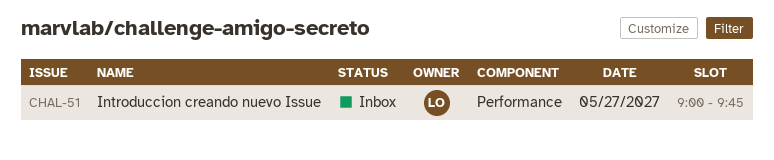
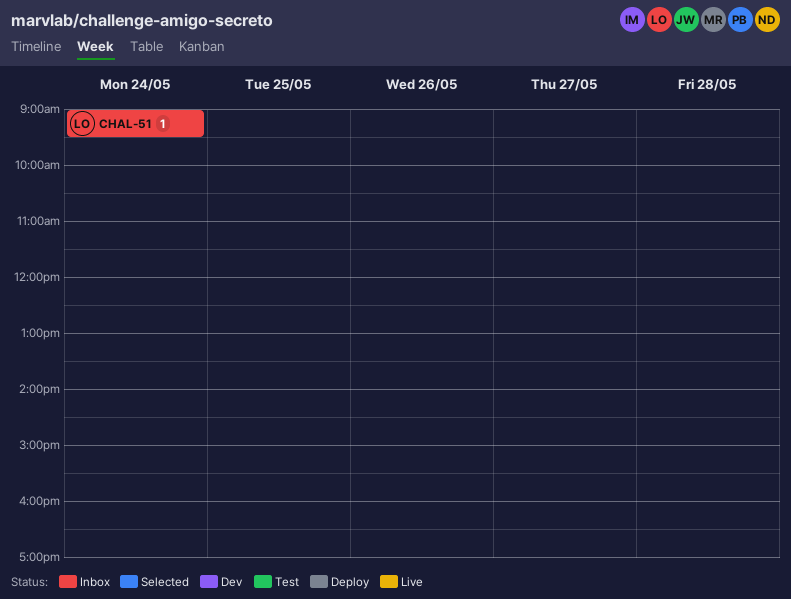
CHAL-51, day: May 27 -> May 24
CHAL-51, ends: 09:45 -> 09:30

